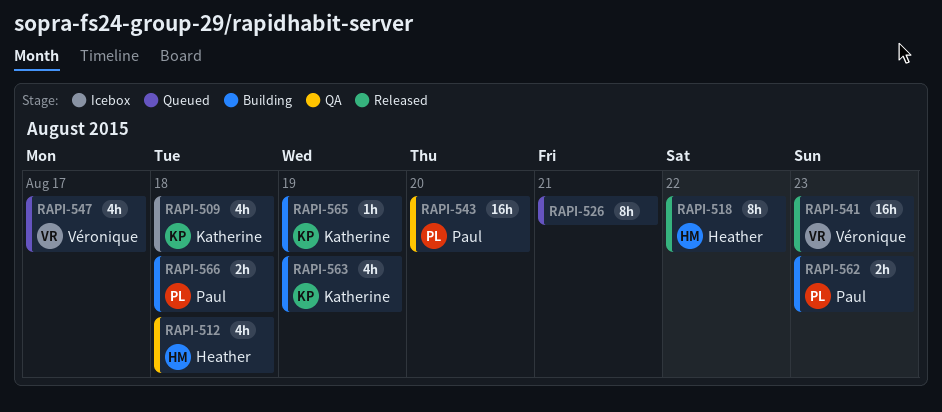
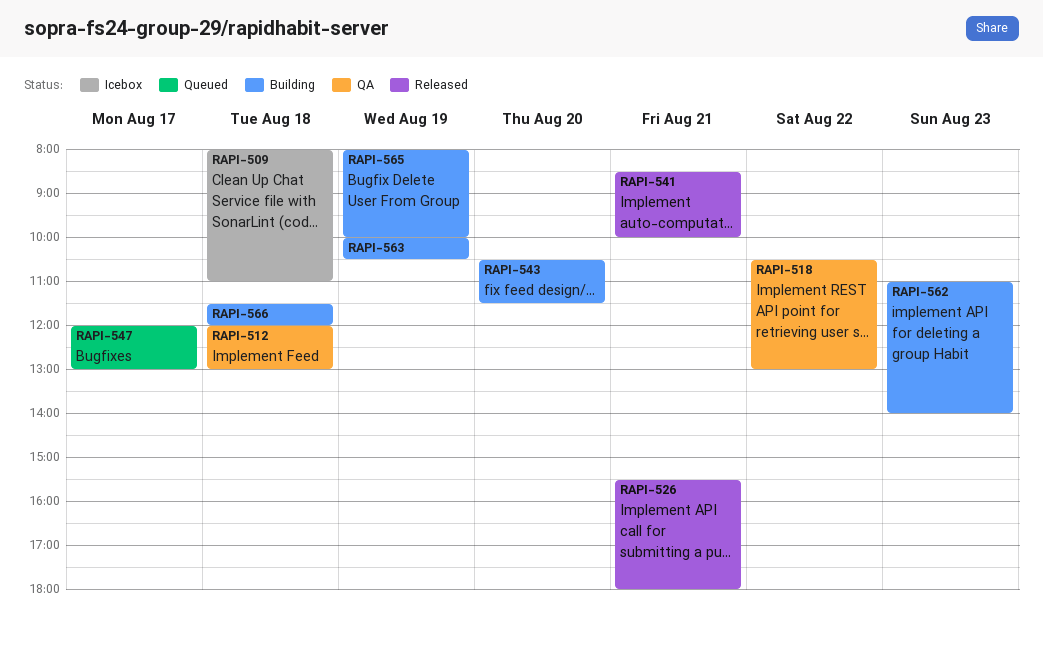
RAPI-518, status: Released -> QA
RAPI-526, status: Queued -> Released
RAPI-541, day: Aug 23 -> Aug 21
RAPI-543, status: QA -> Building

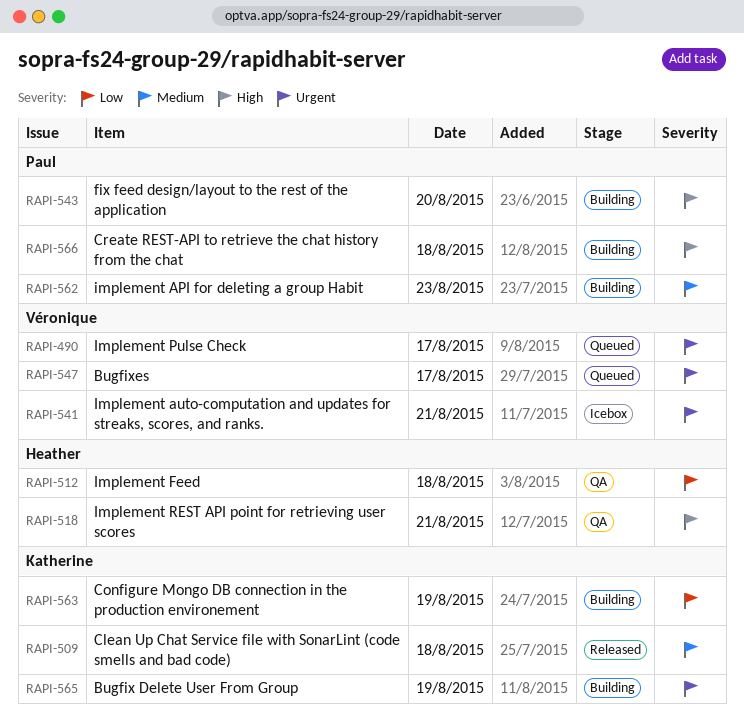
RAPI-490: none -> present
RAPI-509, status: Icebox -> Released
RAPI-518, day: Aug 22 -> Aug 21
RAPI-526: present -> none
RAPI-541, status: Released -> Icebox

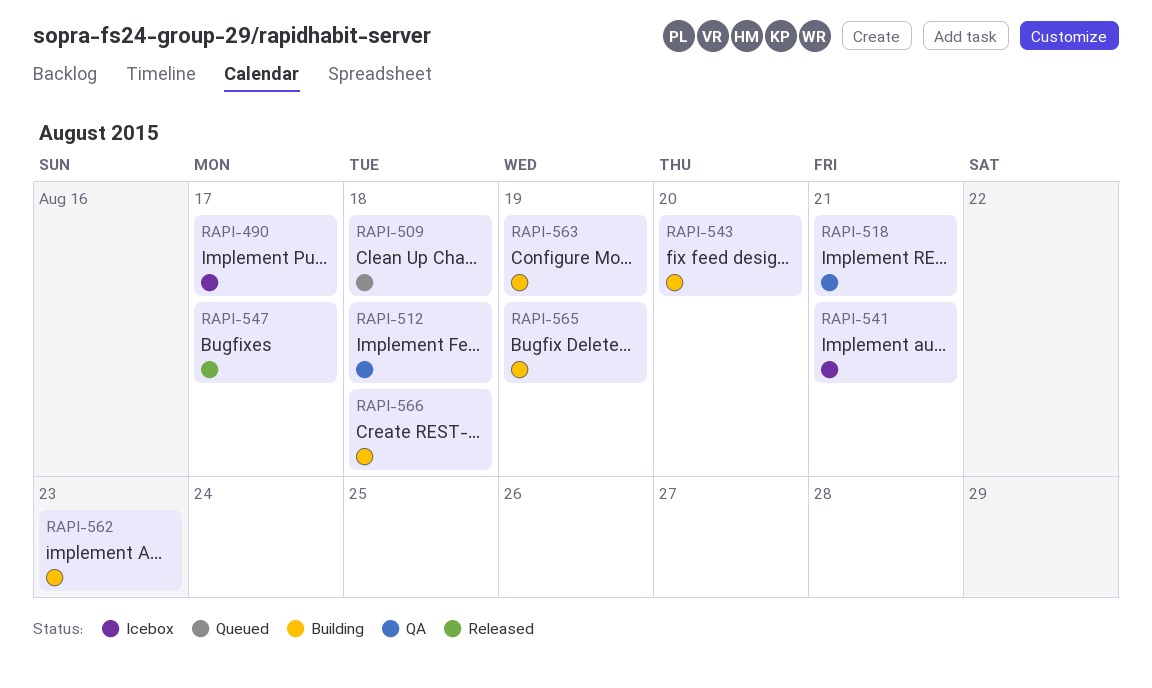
RAPI-490, status: Queued -> Icebox
RAPI-509, status: Released -> Queued
RAPI-547, status: Queued -> Released

